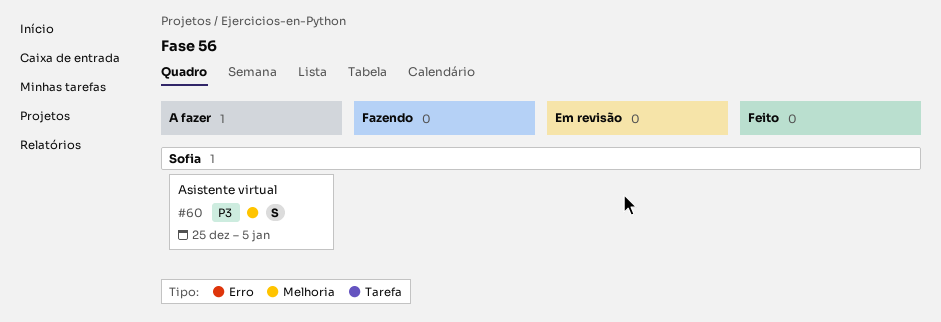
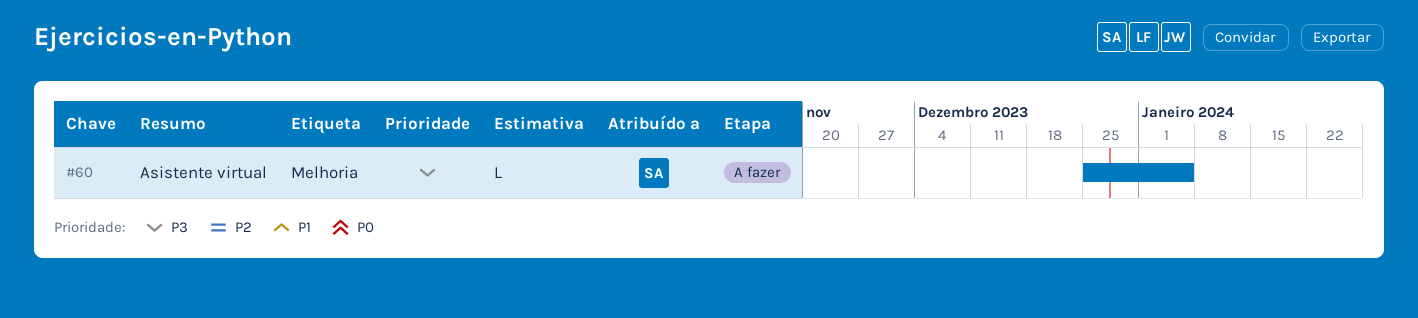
#60, estimate: S -> L

